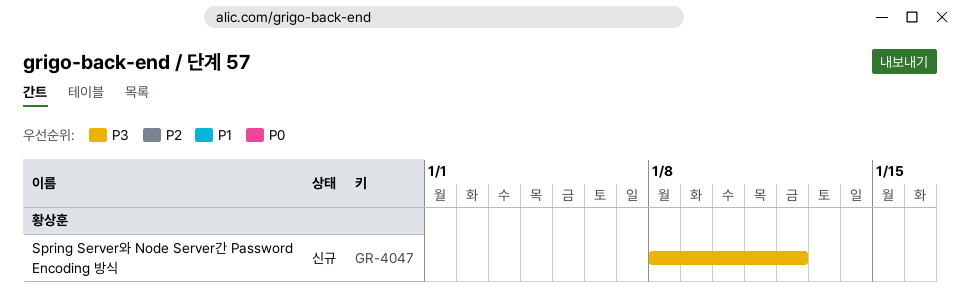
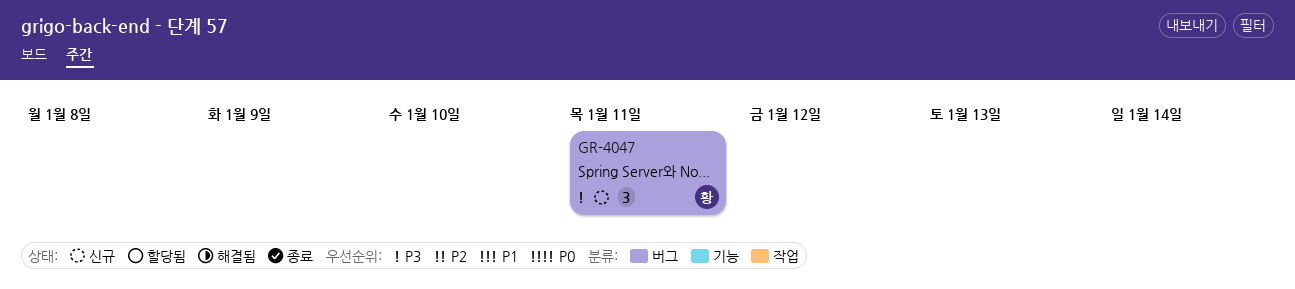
GR-4047, due: Jan 12 -> Jan 11

